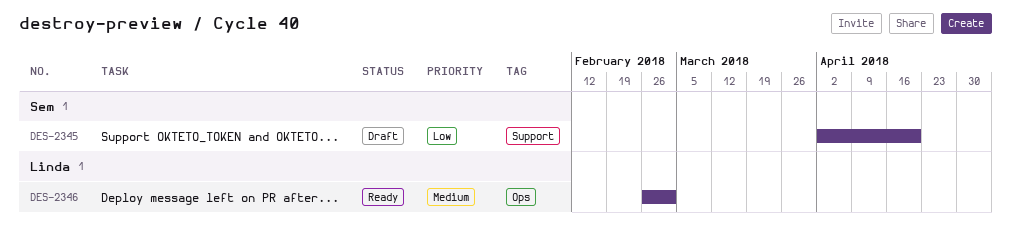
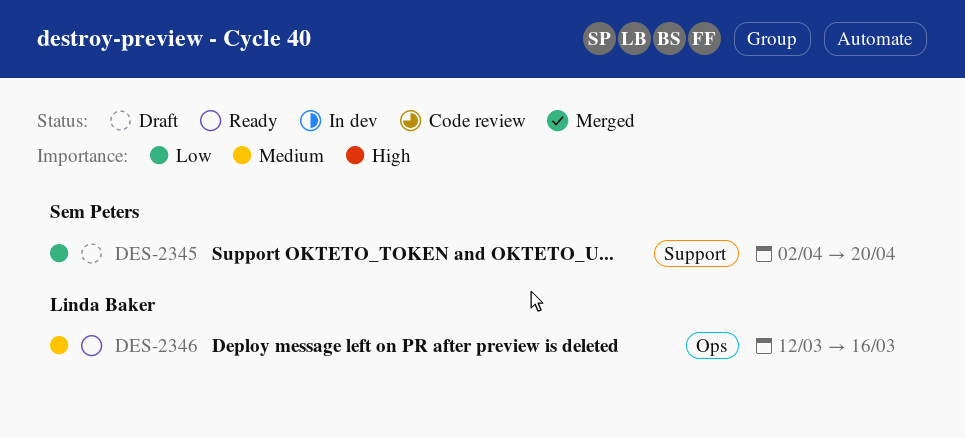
DES-2346, start: Feb 26 -> Mar 12
DES-2346, due: Mar 2 -> Mar 16

